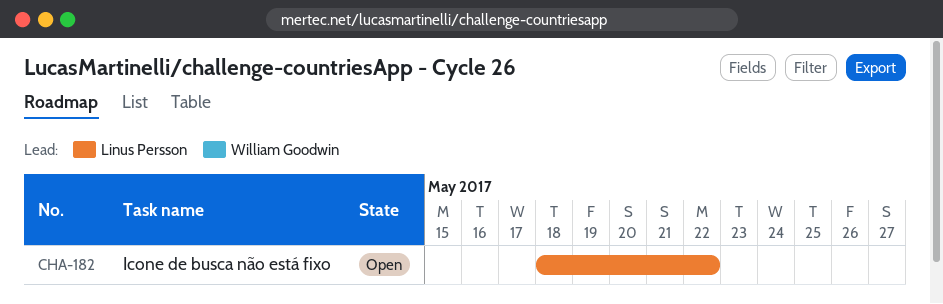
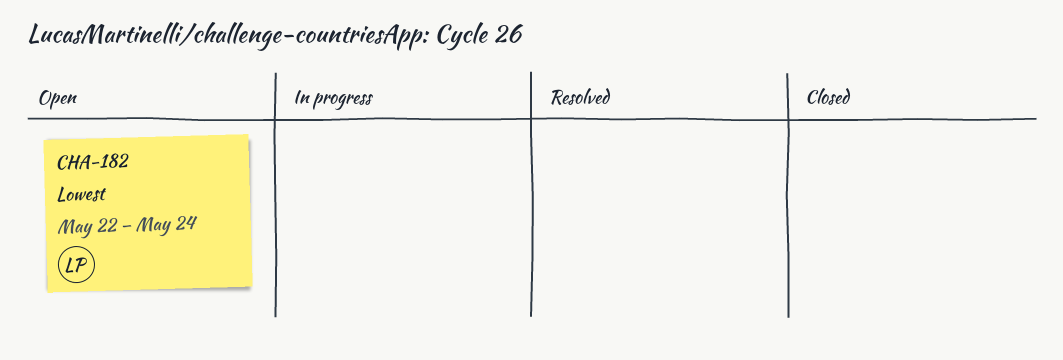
CHA-182, start: May 18 -> May 22
CHA-182, due: May 22 -> May 24

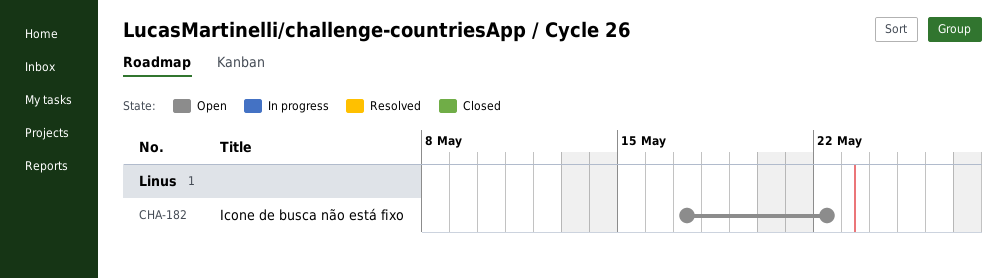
CHA-182, start: May 22 -> May 17
CHA-182, due: May 24 -> May 22

